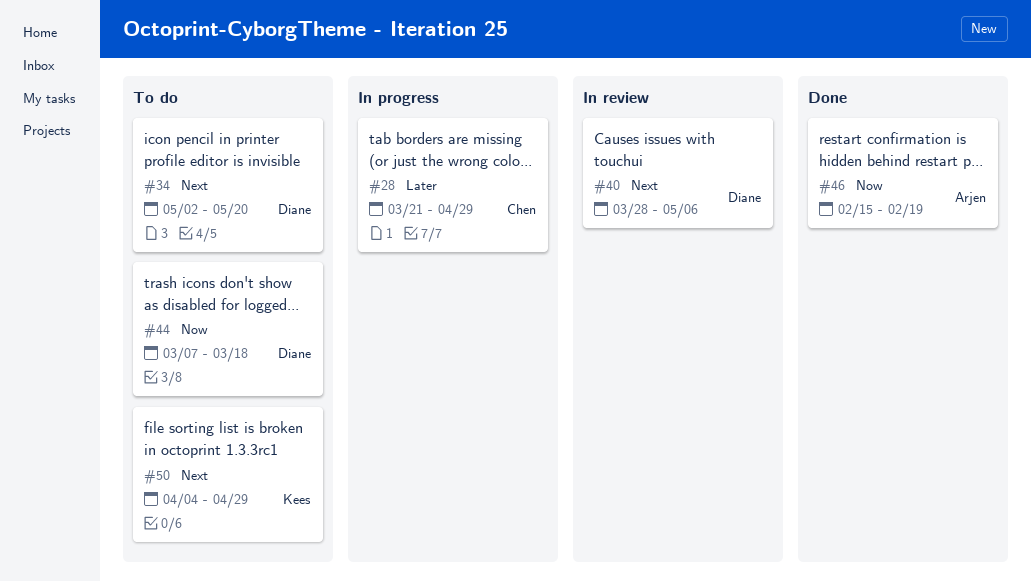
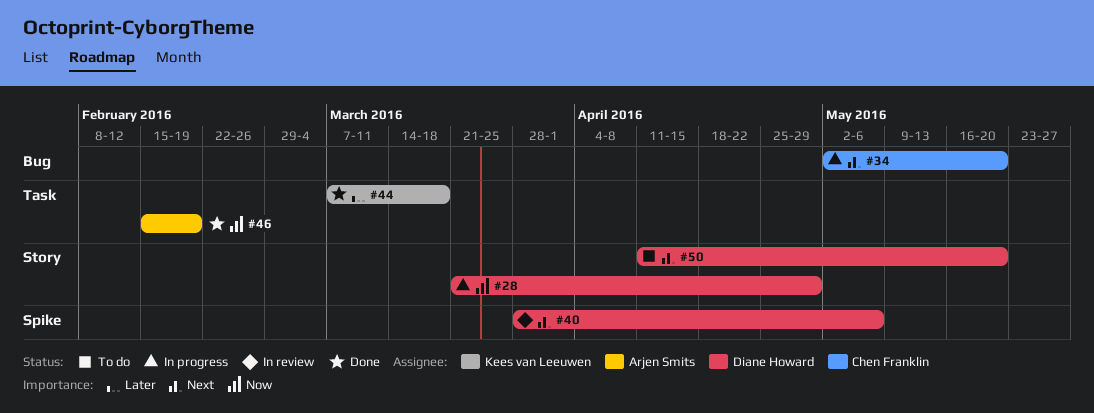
#28, owner: Chen Franklin -> Diane Howard
#28, priority: Later -> Now
#34, status: To do -> In progress
#34, owner: Diane Howard -> Chen Franklin
#44, status: To do -> Done
#44, owner: Diane Howard -> Kees van Leeuwen
#44, priority: Now -> Later
#50, owner: Kees van Leeuwen -> Diane Howard
#50, start: Apr 4 -> Apr 11
#50, due: Apr 29 -> May 20

